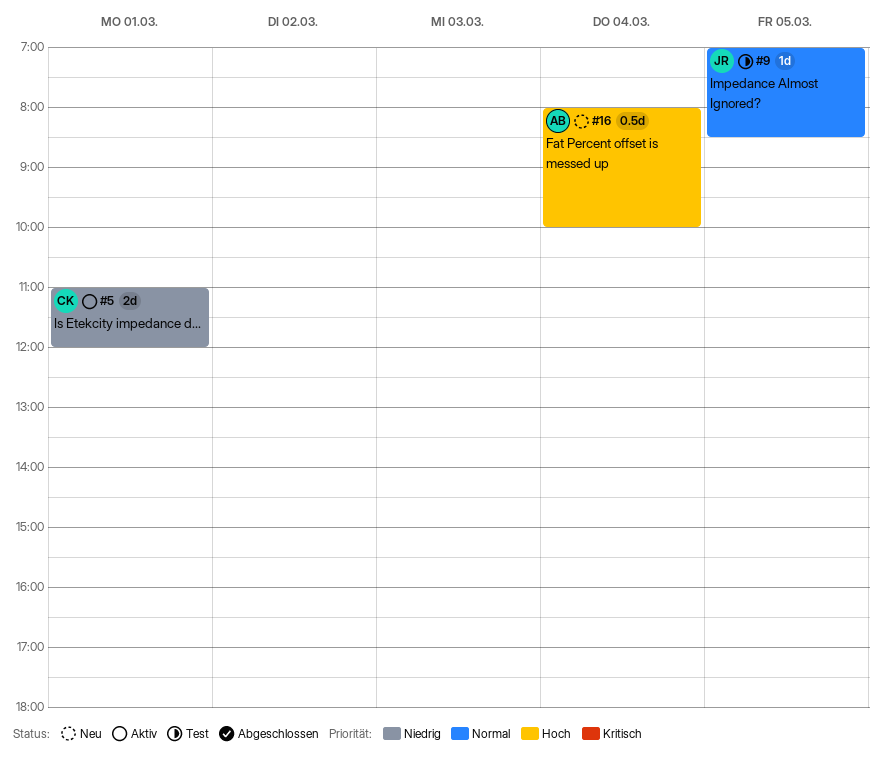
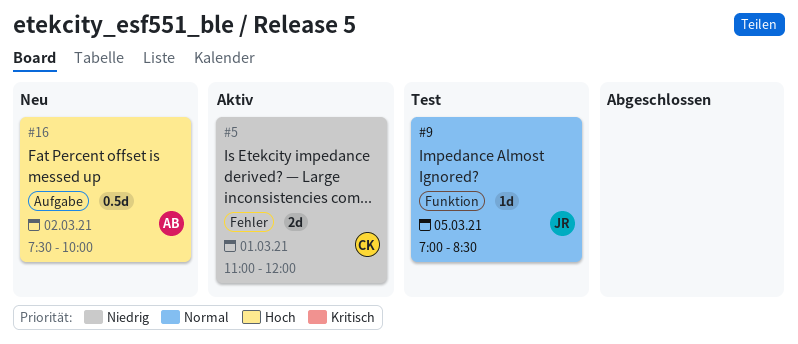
#16, day: Mar 4 -> Mar 2
#16, begins: 08:00 -> 07:30

